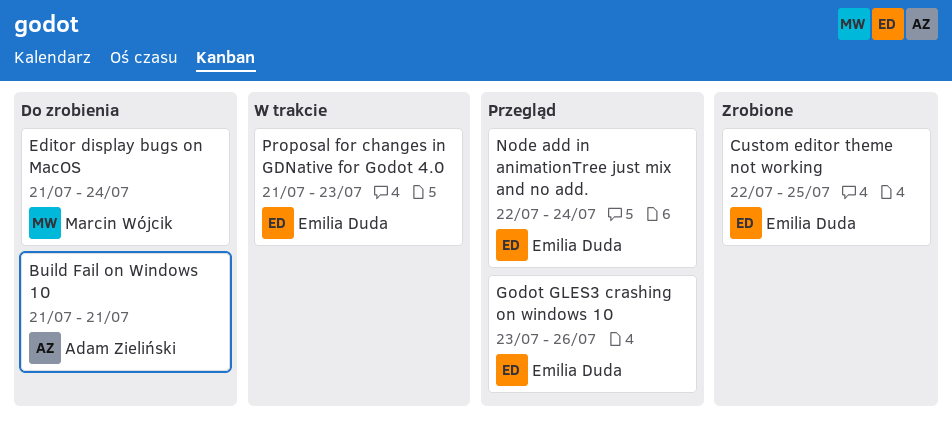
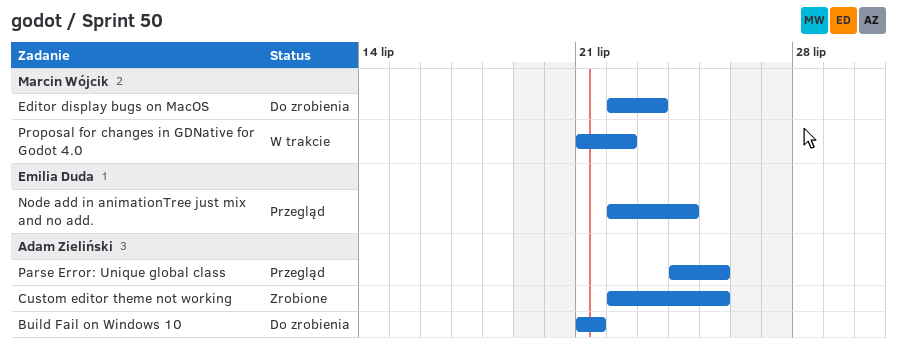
Custom editor theme not working, owner: Emilia Duda -> Adam Zieliński
Editor display bugs on MacOS, start: Jul 21 -> Jul 22
Editor display bugs on MacOS, due: Jul 24 -> Jul 23
Godot GLES3 crashing on windows 10: present -> none
Parse Error: Unique global class: none -> present
Proposal for changes in GDNative for Godot 4.0, owner: Emilia Duda -> Marcin Wójcik
Proposal for changes in GDNative for Godot 4.0, due: Jul 23 -> Jul 22

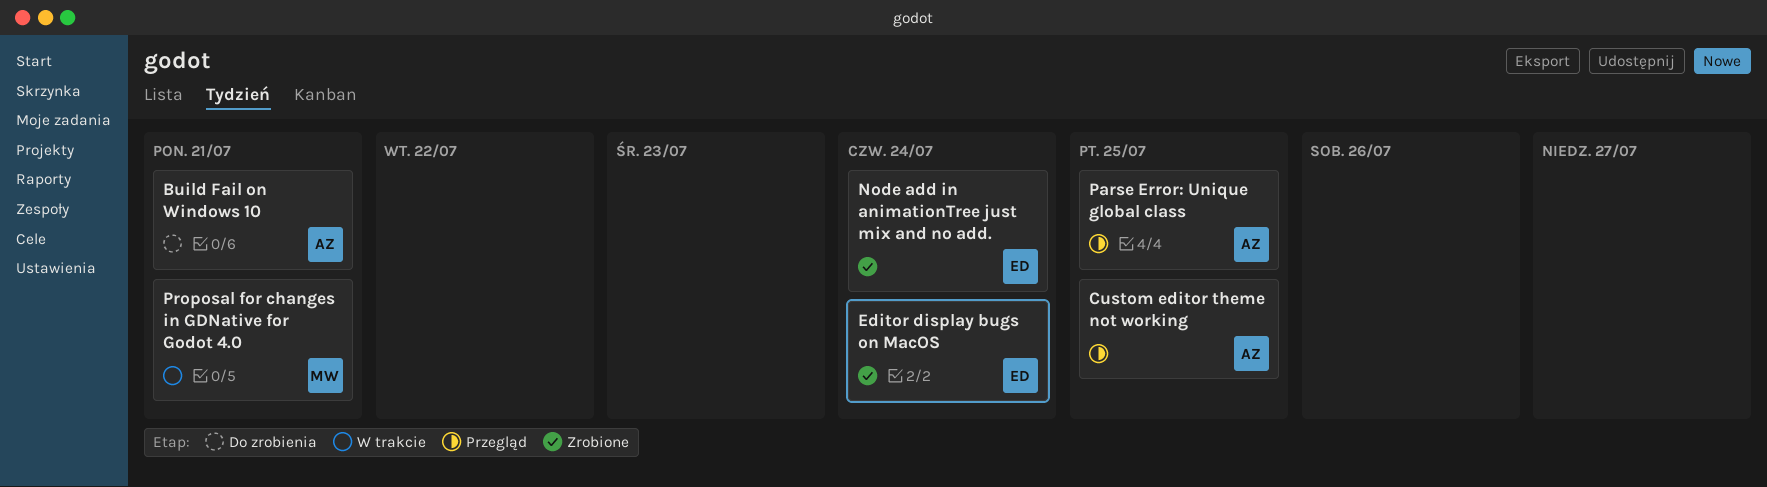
Custom editor theme not working, status: Zrobione -> Przegląd
Editor display bugs on MacOS, status: Do zrobienia -> Zrobione
Editor display bugs on MacOS, owner: Marcin Wójcik -> Emilia Duda
Editor display bugs on MacOS, due: Jul 23 -> Jul 24
Node add in animationTree just mix and no add., status: Przegląd -> Zrobione
Proposal for changes in GDNative for Godot 4.0, due: Jul 22 -> Jul 21

